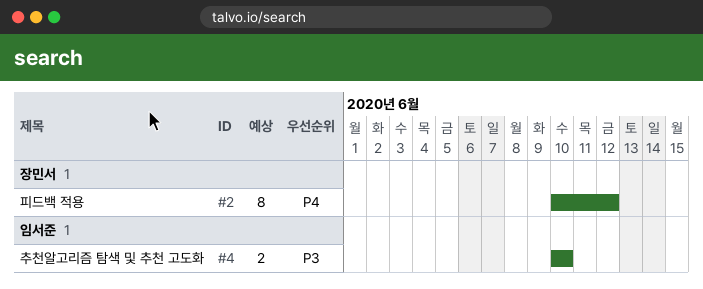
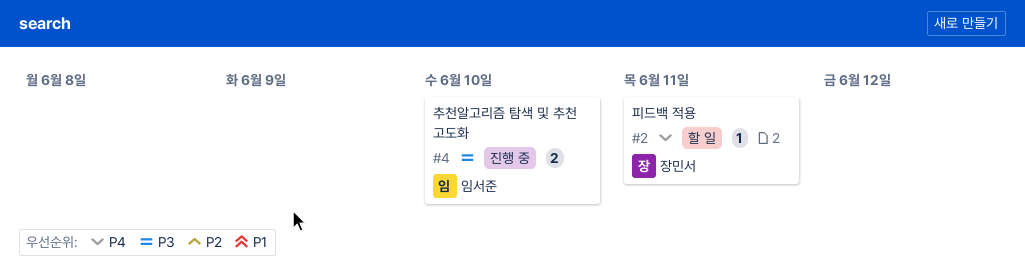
#2, estimate: 8 -> 1
#2, due: Jun 12 -> Jun 11

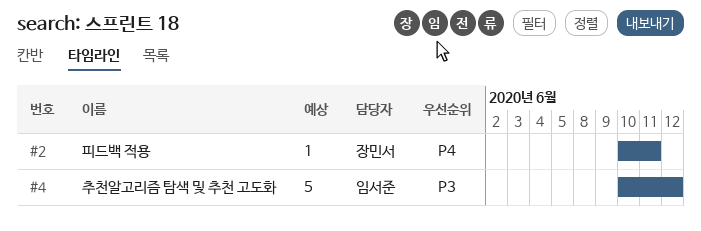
#4, estimate: 2 -> 5
#4, due: Jun 10 -> Jun 12

